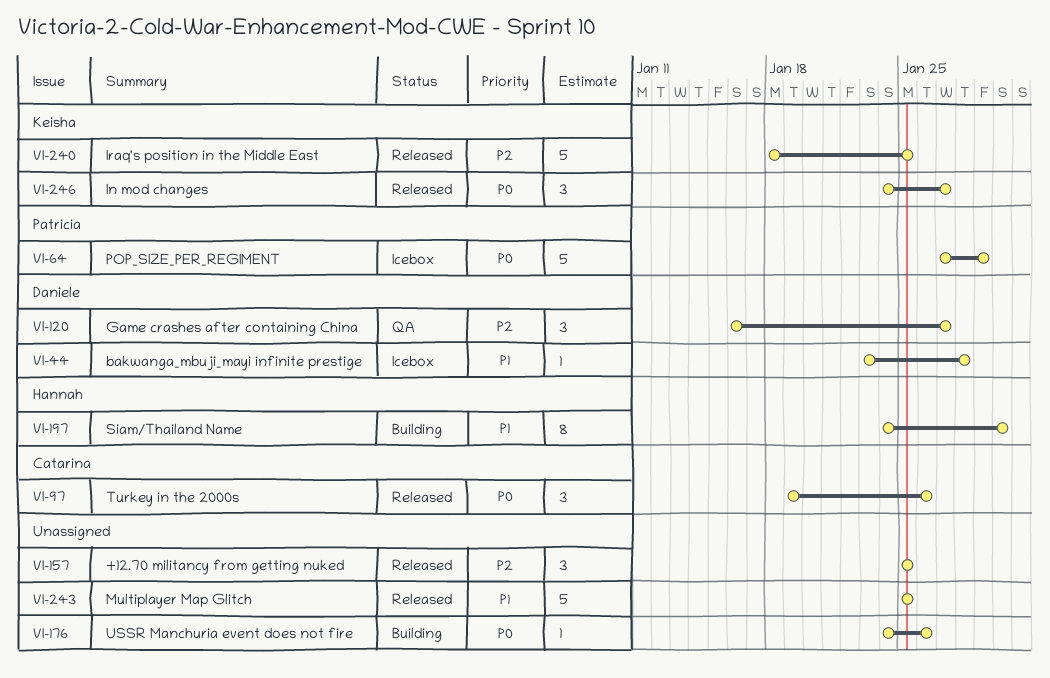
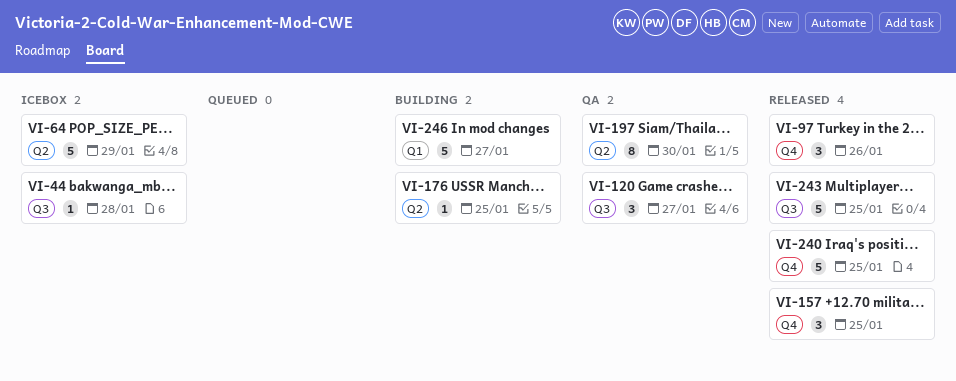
VI-176, due: Jan 26 -> Jan 25
VI-197, status: Building -> QA
VI-246, status: Released -> Building
VI-246, estimate: 3 -> 5

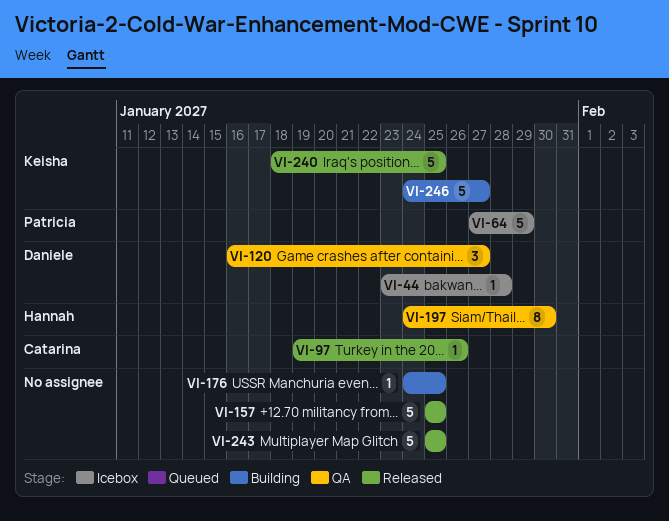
VI-97, estimate: 3 -> 1
VI-157, estimate: 3 -> 5

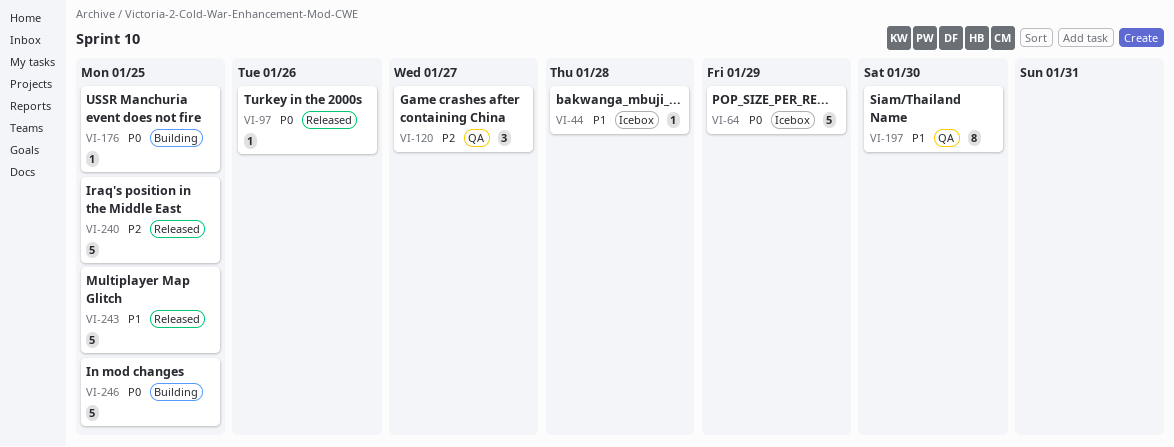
VI-157: present -> none
VI-246, due: Jan 27 -> Jan 25

